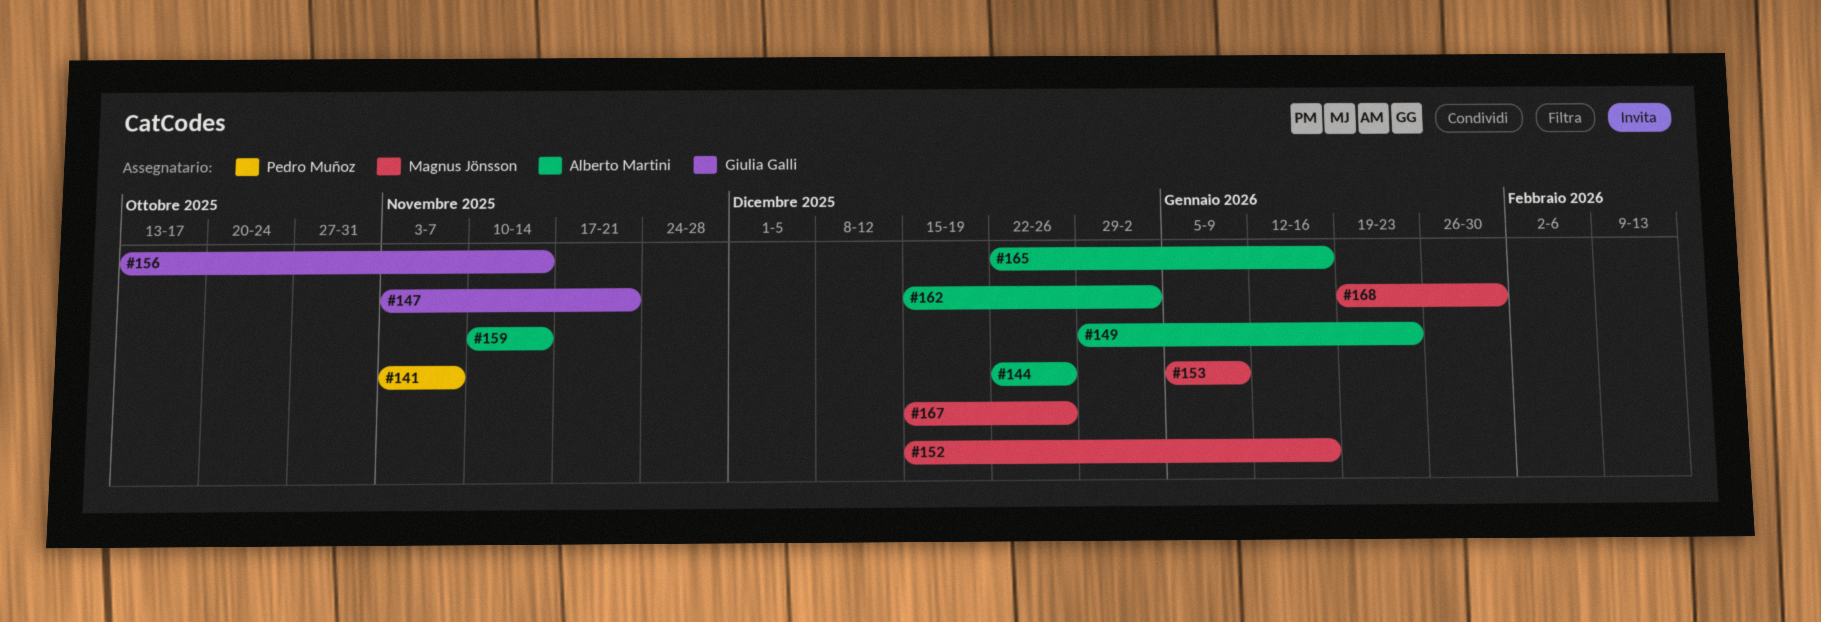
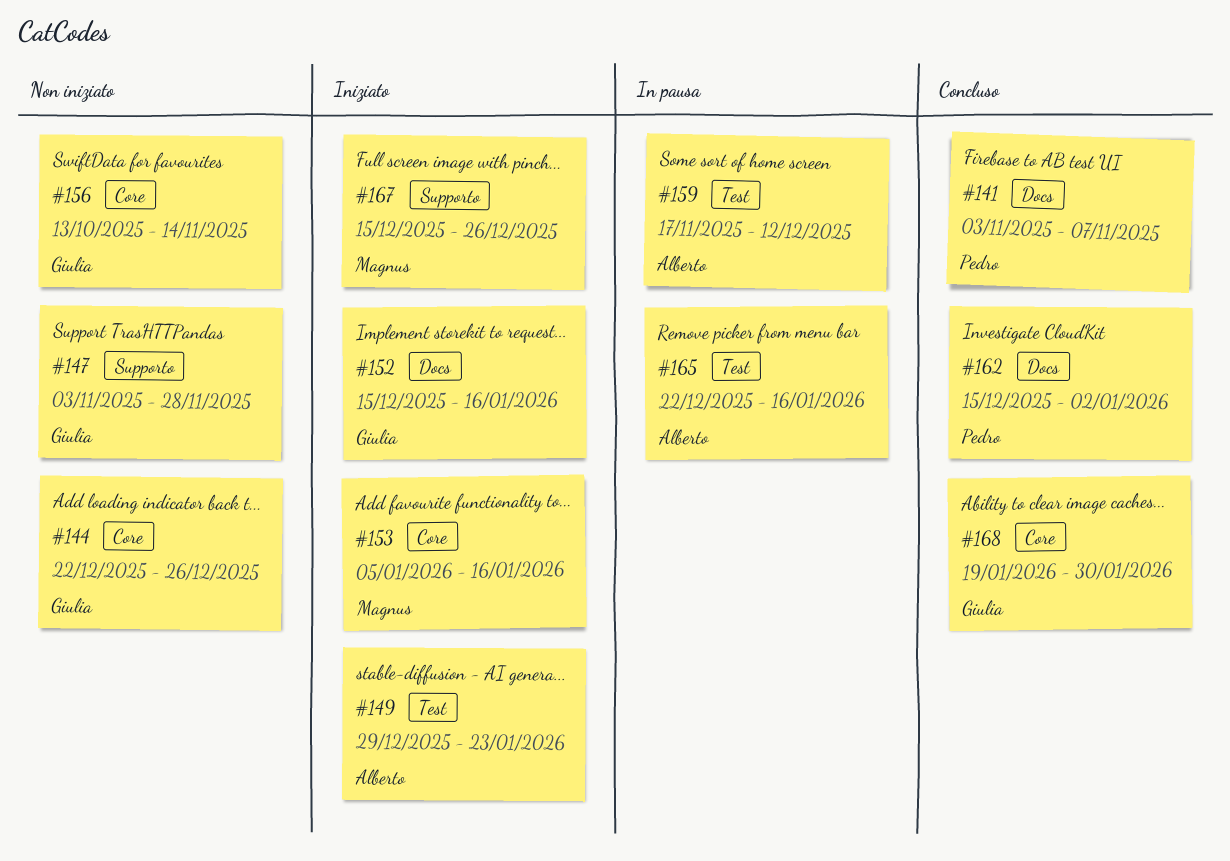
#144, owner: Alberto Martini -> Giulia Galli
#147, due: Nov 21 -> Nov 28
#152, owner: Magnus Jönsson -> Giulia Galli
#153, due: Jan 9 -> Jan 16
#159, start: Nov 10 -> Nov 17
#159, due: Nov 14 -> Dec 12
#162, owner: Alberto Martini -> Pedro Muñoz
#168, owner: Magnus Jönsson -> Giulia Galli

